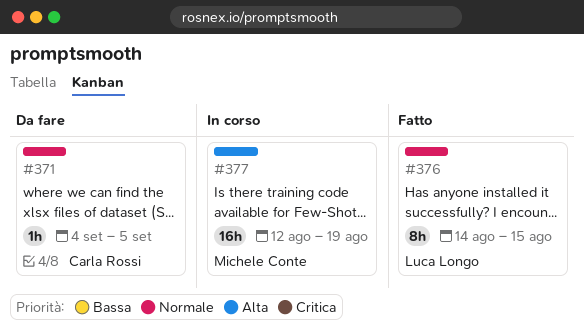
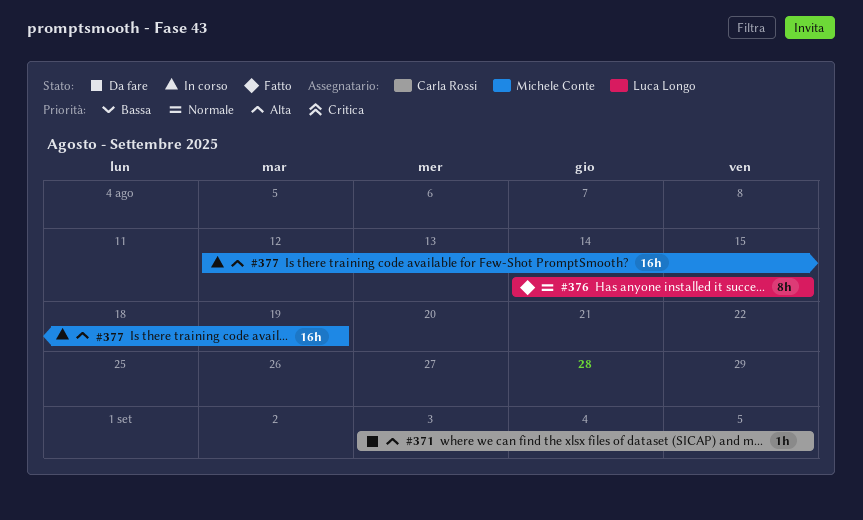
#371, priority: Normale -> Alta
#371, start: Sep 4 -> Sep 3

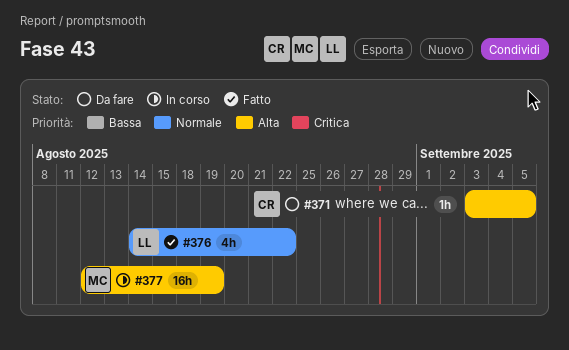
#376, estimate: 8h -> 4h
#376, due: Aug 15 -> Aug 22

